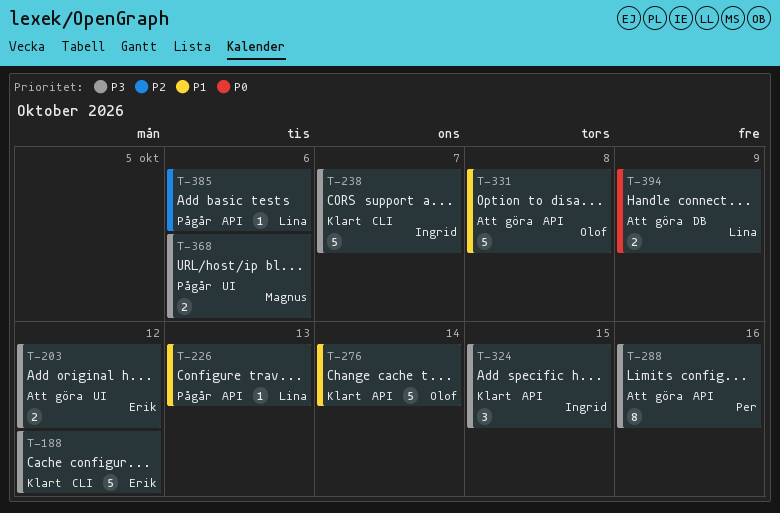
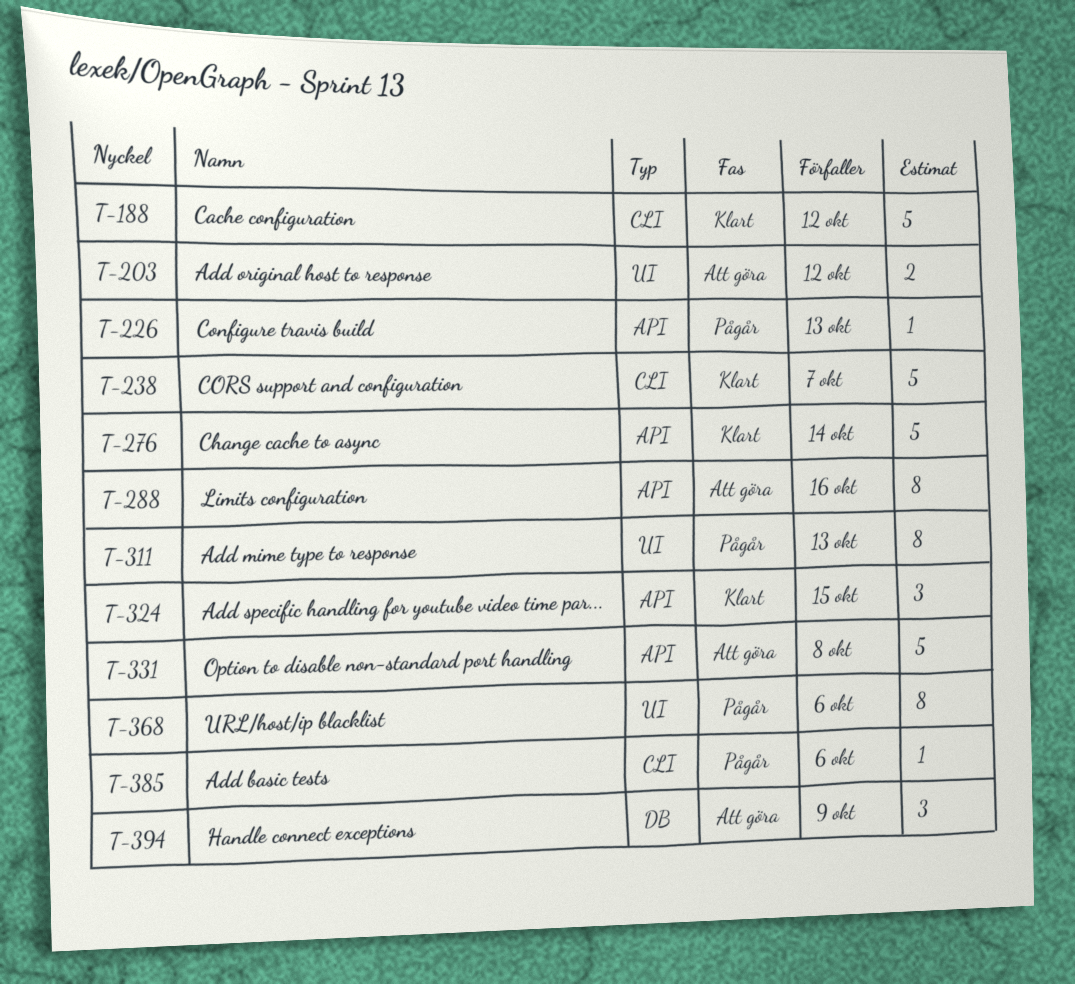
T-311: none -> present
T-368, estimate: 2 -> 8
T-385, label: API -> CLI
T-394, estimate: 2 -> 3

